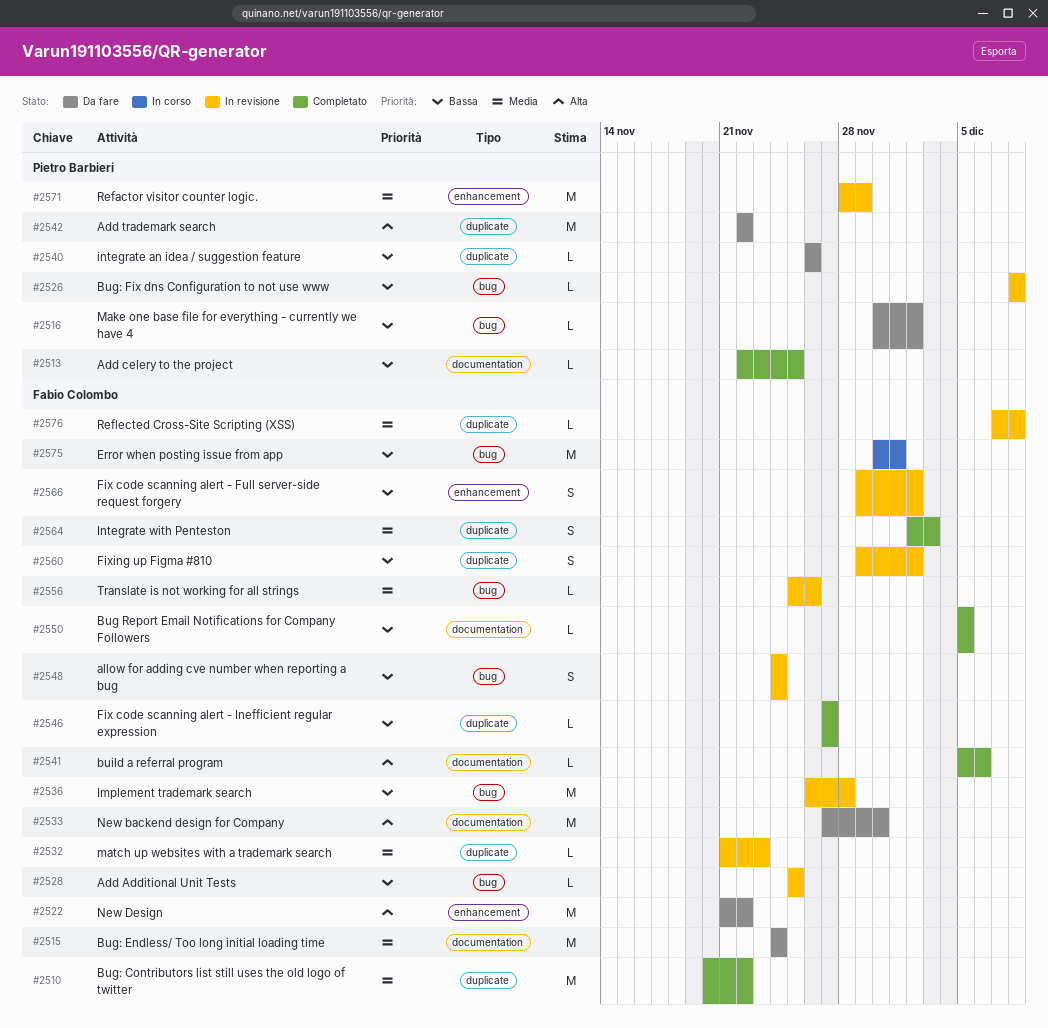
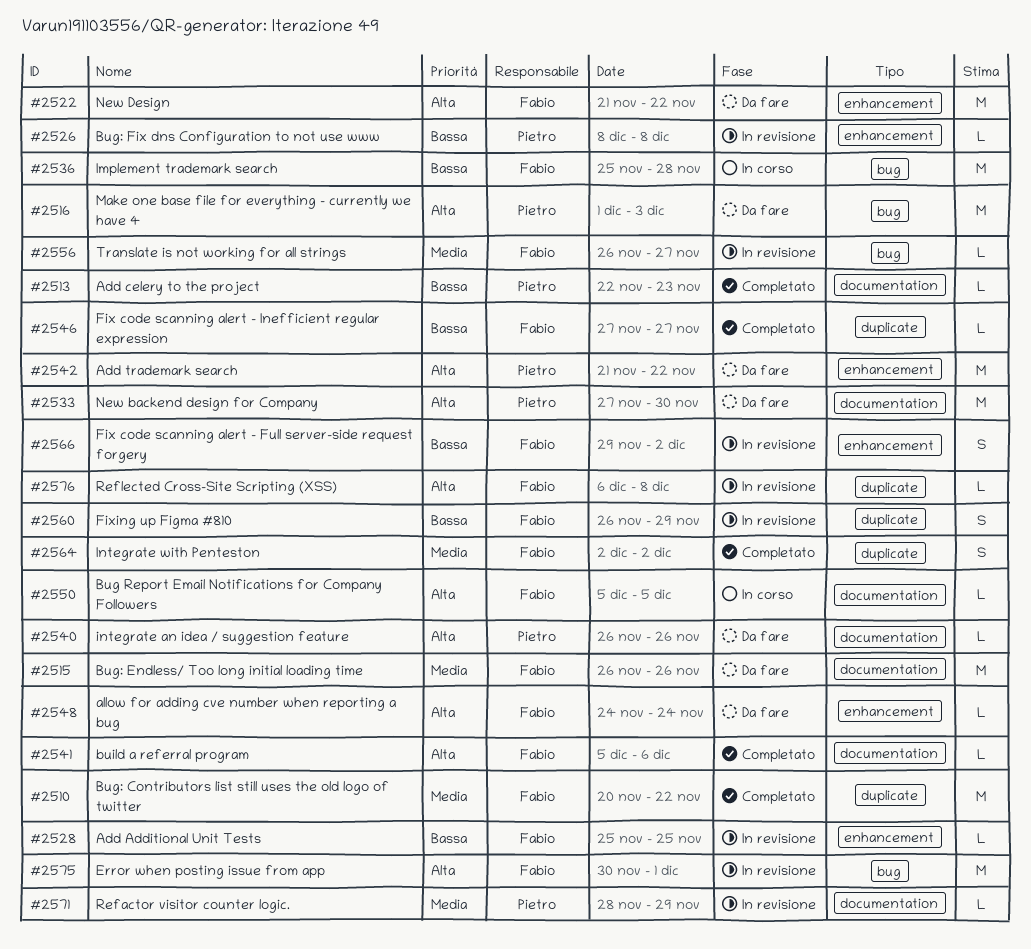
#2513, due: Nov 25 -> Nov 23
#2515, start: Nov 24 -> Nov 26
#2515, due: Nov 24 -> Nov 26
#2516, priority: Bassa -> Alta
#2516, estimate: L -> M
#2516, start: Nov 30 -> Dec 1
#2516, due: Dec 2 -> Dec 3
#2526, label: bug -> enhancement
#2528, label: bug -> enhancement
#2532: present -> none
#2533, owner: Fabio Colombo -> Pietro Barbieri
#2536, status: In revisione -> In corso
#2536, start: Nov 26 -> Nov 25
#2540, priority: Bassa -> Alta
#2540, label: duplicate -> documentation
#2542, label: duplicate -> enhancement
#2542, start: Nov 22 -> Nov 21
#2548, status: In revisione -> Da fare
#2548, priority: Bassa -> Alta
#2548, label: bug -> enhancement
#2548, estimate: S -> L
#2550, status: Completato -> In corso
#2550, priority: Bassa -> Alta
#2556, start: Nov 25 -> Nov 26
#2556, due: Nov 26 -> Nov 27
#2560, start: Nov 29 -> Nov 26
#2560, due: Dec 2 -> Nov 29
#2564, due: Dec 3 -> Dec 2
#2571, label: enhancement -> documentation
#2571, estimate: M -> L
#2575, status: In corso -> In revisione
#2575, priority: Bassa -> Alta
#2576, priority: Media -> Alta
#2576, start: Dec 7 -> Dec 6

